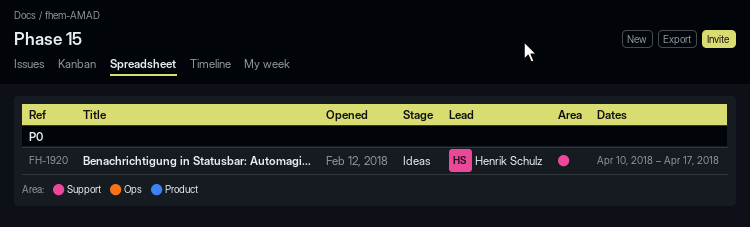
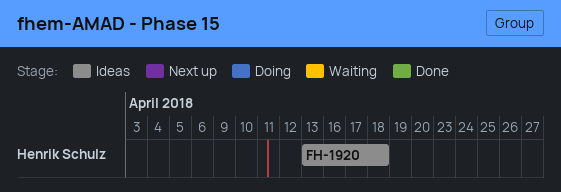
FH-1920, start: Apr 10 -> Apr 13
FH-1920, due: Apr 17 -> Apr 18

